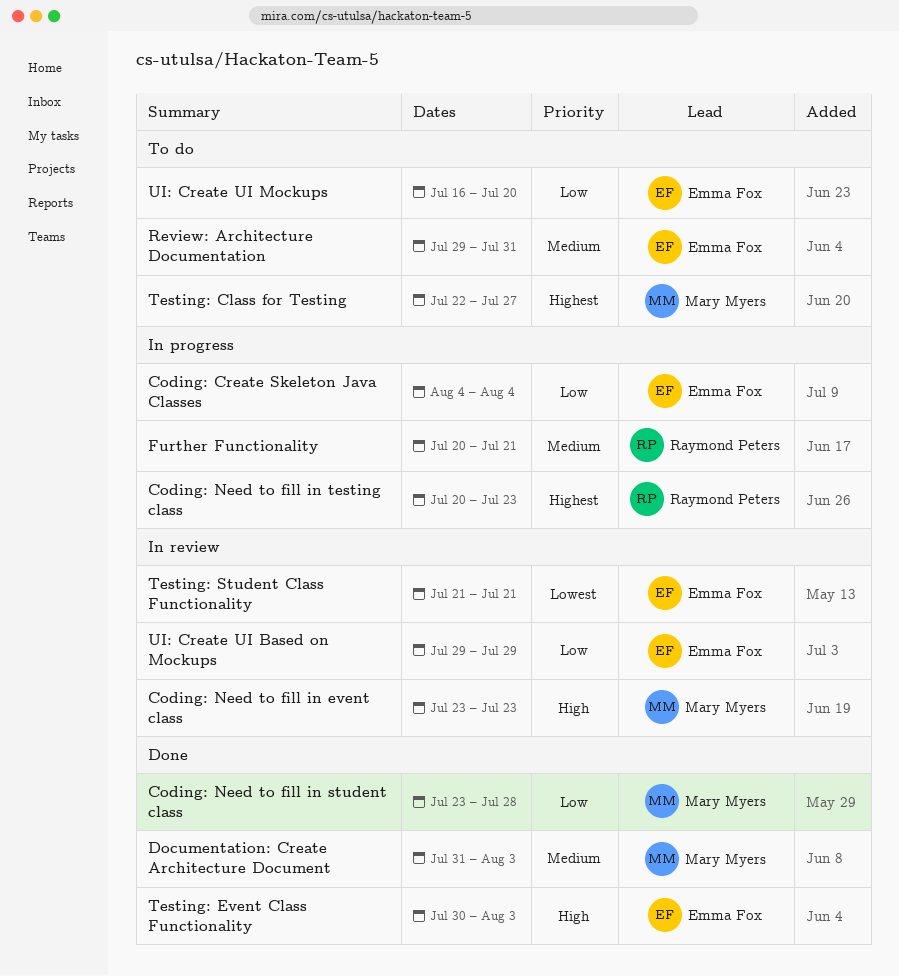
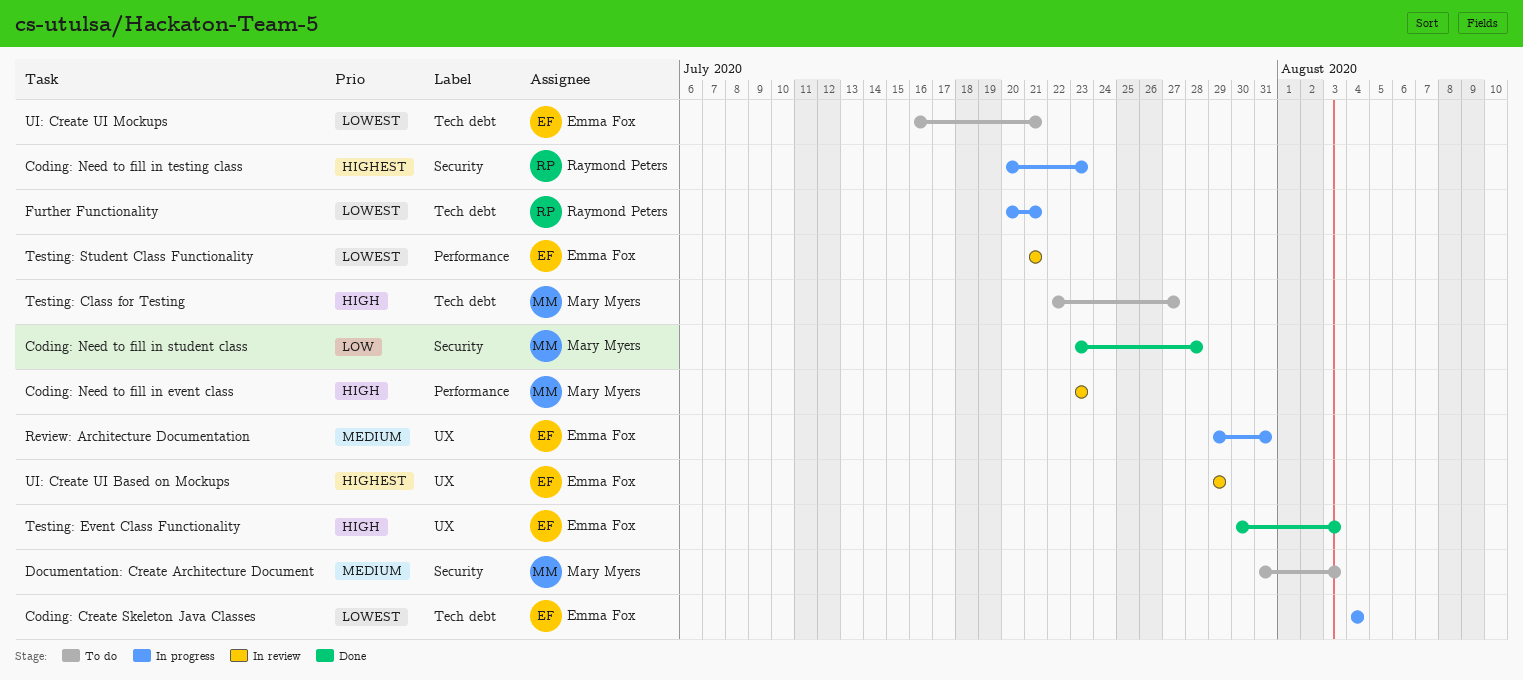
Coding: Create Skeleton Java Classes, priority: Low -> Lowest
Documentation: Create Architecture Document, status: Done -> To do
Further Functionality, priority: Medium -> Lowest
Review: Architecture Documentation, status: To do -> In progress
Testing: Class for Testing, priority: Highest -> High
UI: Create UI Based on Mockups, priority: Low -> Highest
UI: Create UI Mockups, priority: Low -> Lowest
UI: Create UI Mockups, due: Jul 20 -> Jul 21

